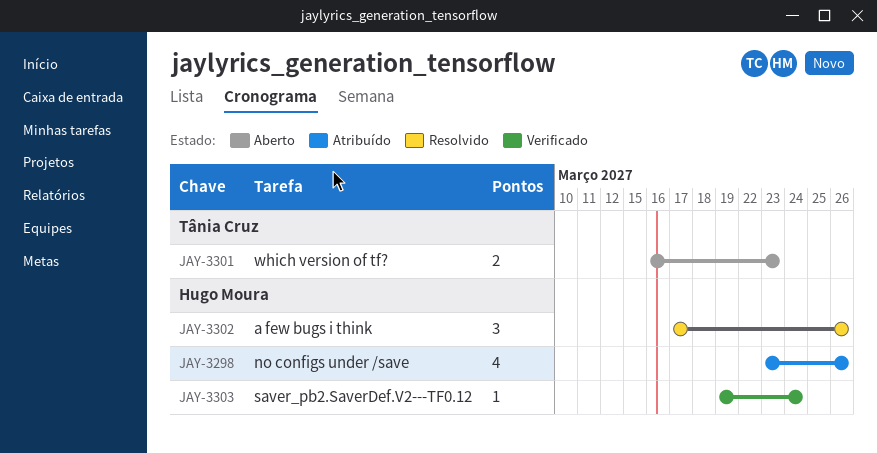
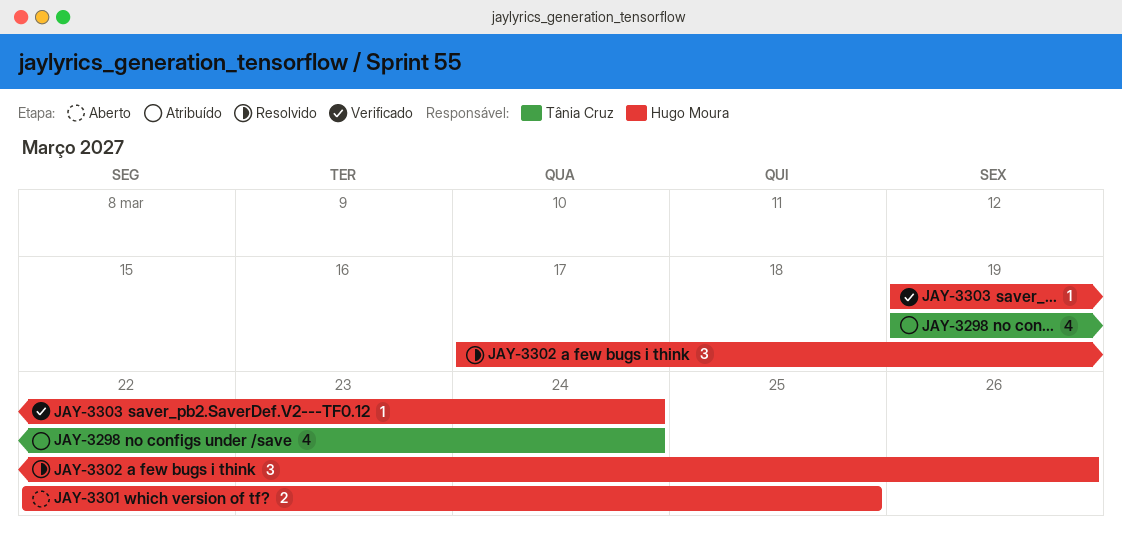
JAY-3298, owner: Hugo Moura -> Tânia Cruz
JAY-3298, start: Mar 23 -> Mar 19
JAY-3298, due: Mar 26 -> Mar 24
JAY-3301, owner: Tânia Cruz -> Hugo Moura
JAY-3301, start: Mar 16 -> Mar 22
JAY-3301, due: Mar 23 -> Mar 25

